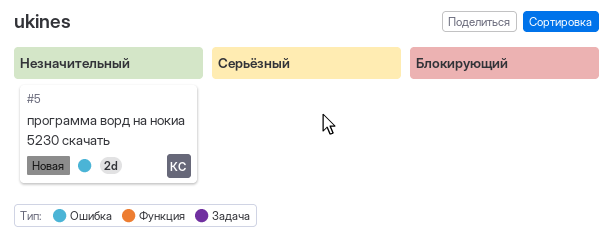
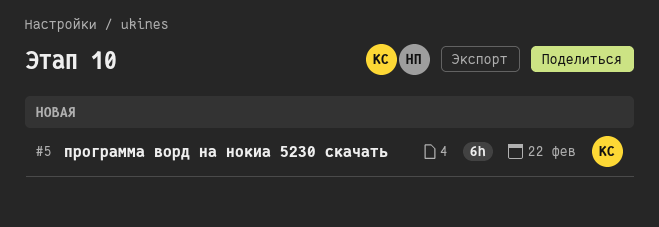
#5, estimate: 2d -> 6h

